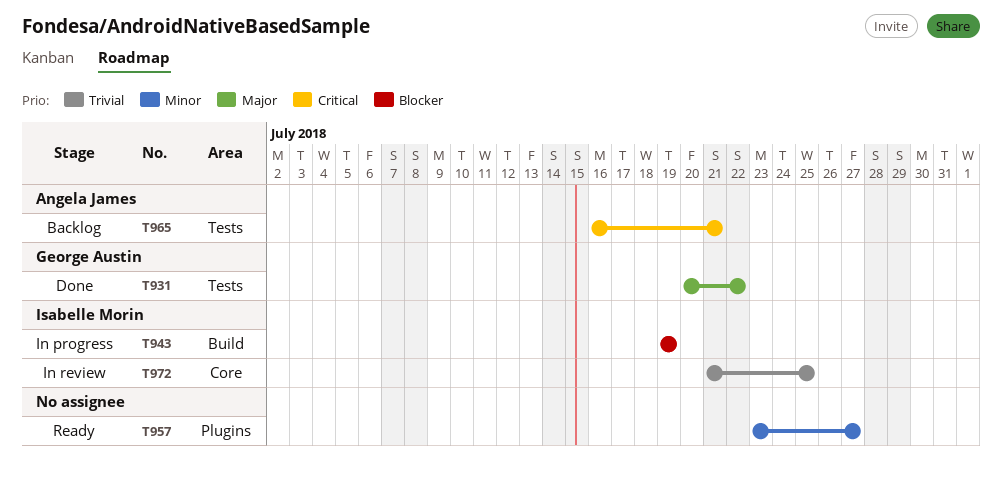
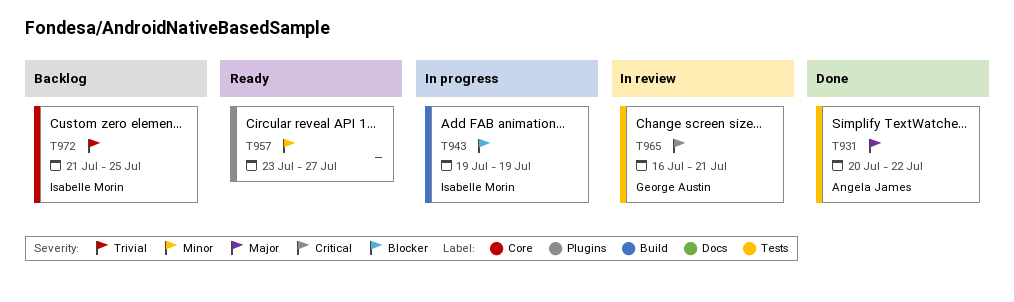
T931, owner: George Austin -> Angela James
T965, status: Backlog -> In review
T965, owner: Angela James -> George Austin
T972, status: In review -> Backlog

